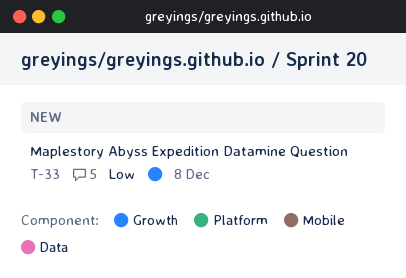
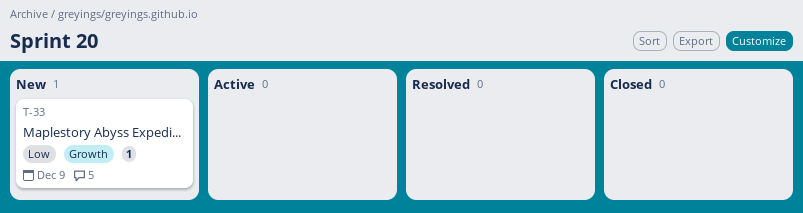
T-33, due: Dec 8 -> Dec 9

